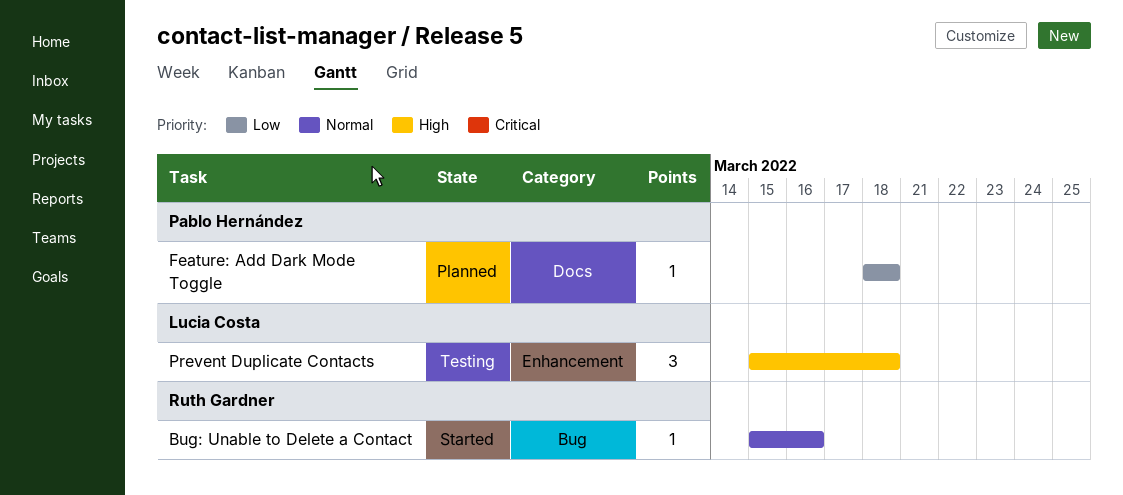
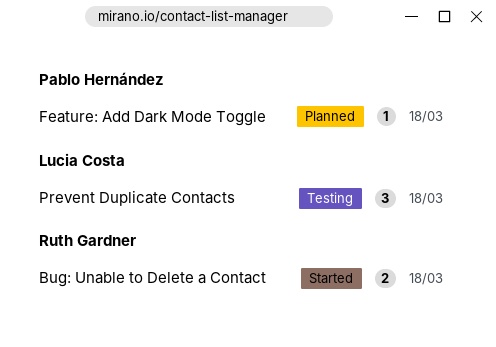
Bug: Unable to Delete a Contact, estimate: 1 -> 2
Bug: Unable to Delete a Contact, due: Mar 16 -> Mar 18

